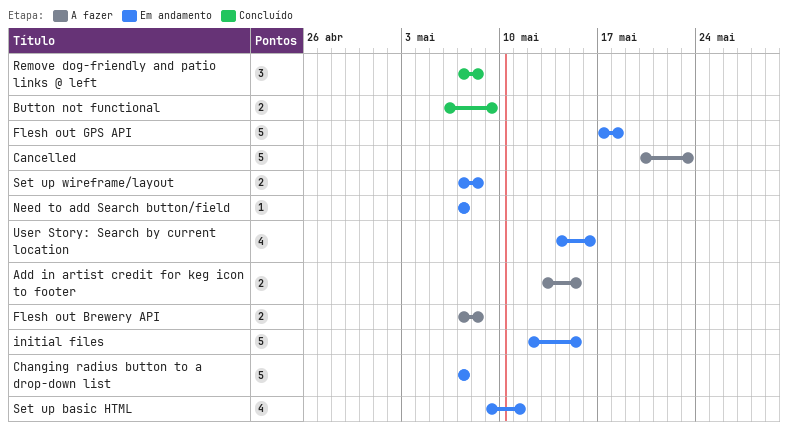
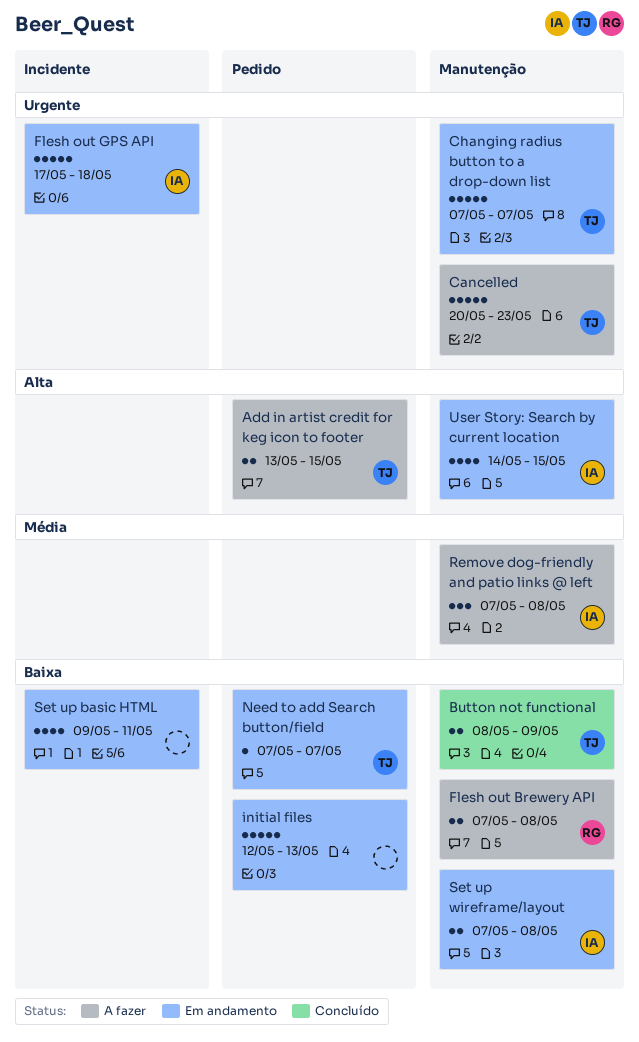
Button not functional, start: May 6 -> May 8
initial files, due: May 15 -> May 13
Remove dog-friendly and patio links @ left, status: Concluído -> A fazer
User Story: Search by current location, due: May 16 -> May 15

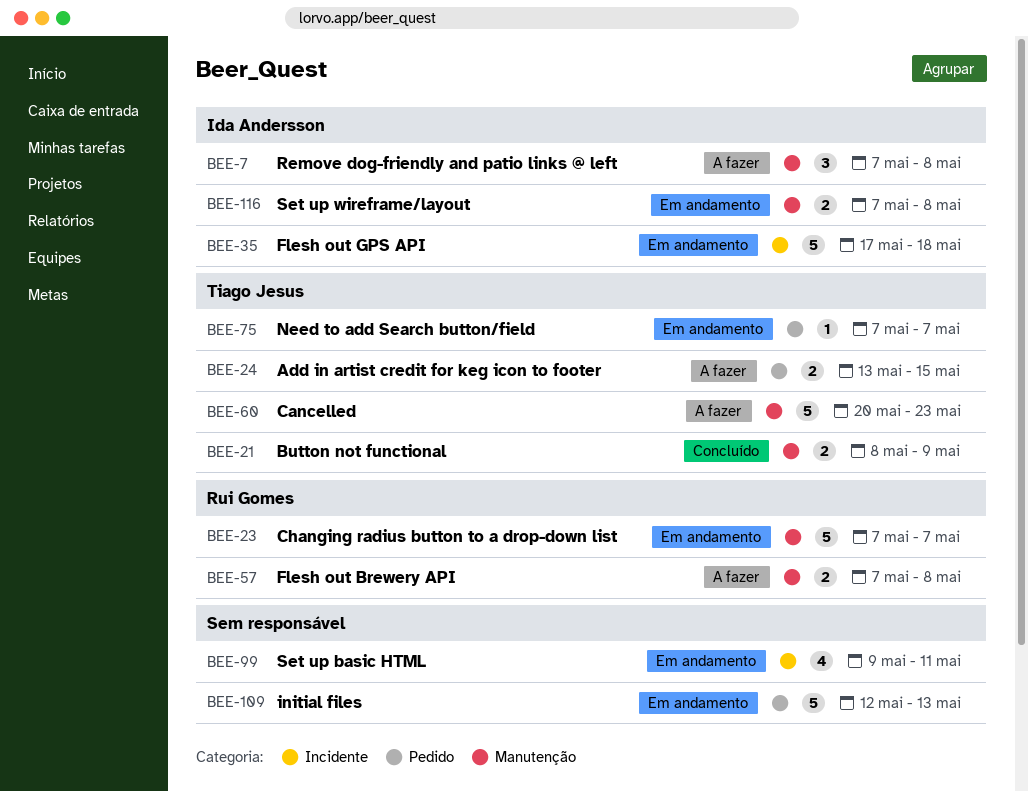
Changing radius button to a drop-down list, owner: Tiago Jesus -> Rui Gomes
User Story: Search by current location: present -> none

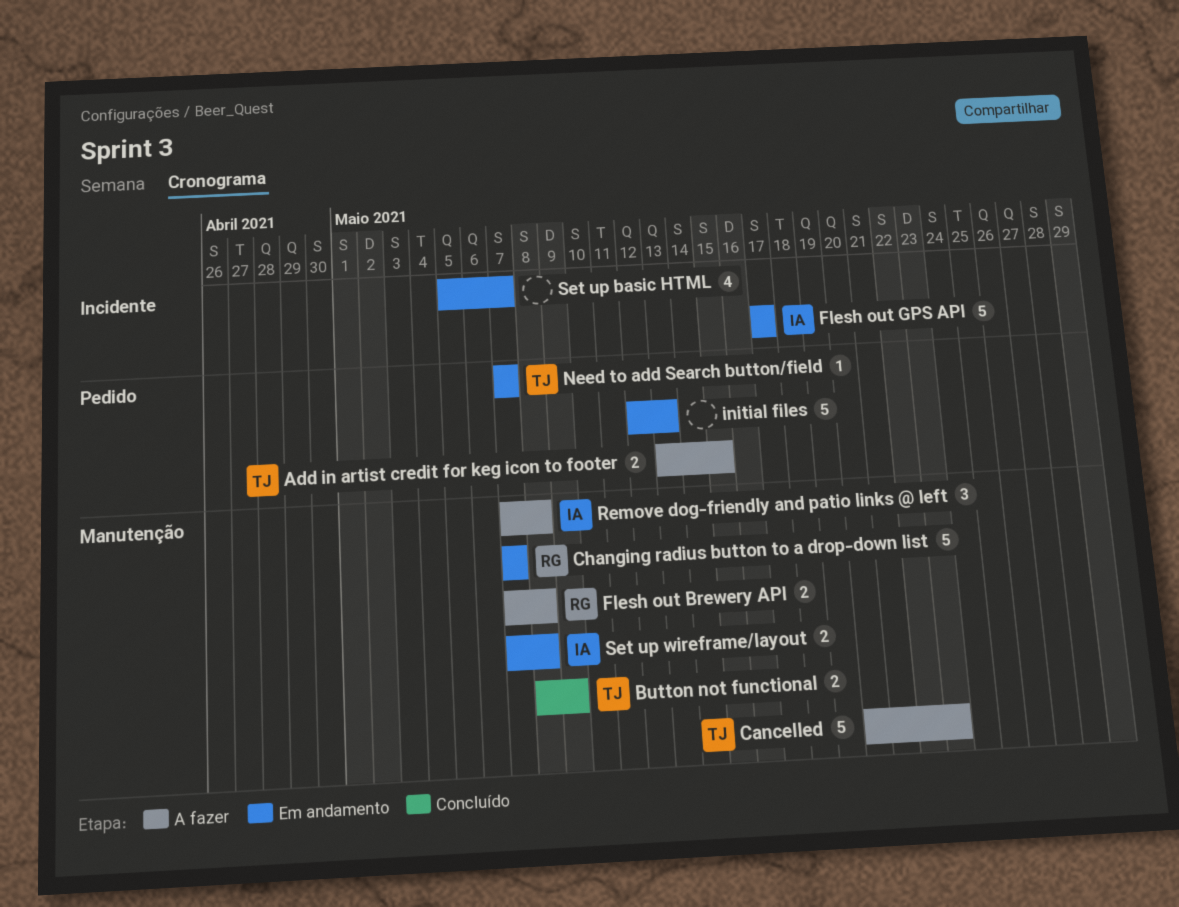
Flesh out GPS API, due: May 18 -> May 17
Set up basic HTML, start: May 9 -> May 5
Set up basic HTML, due: May 11 -> May 7

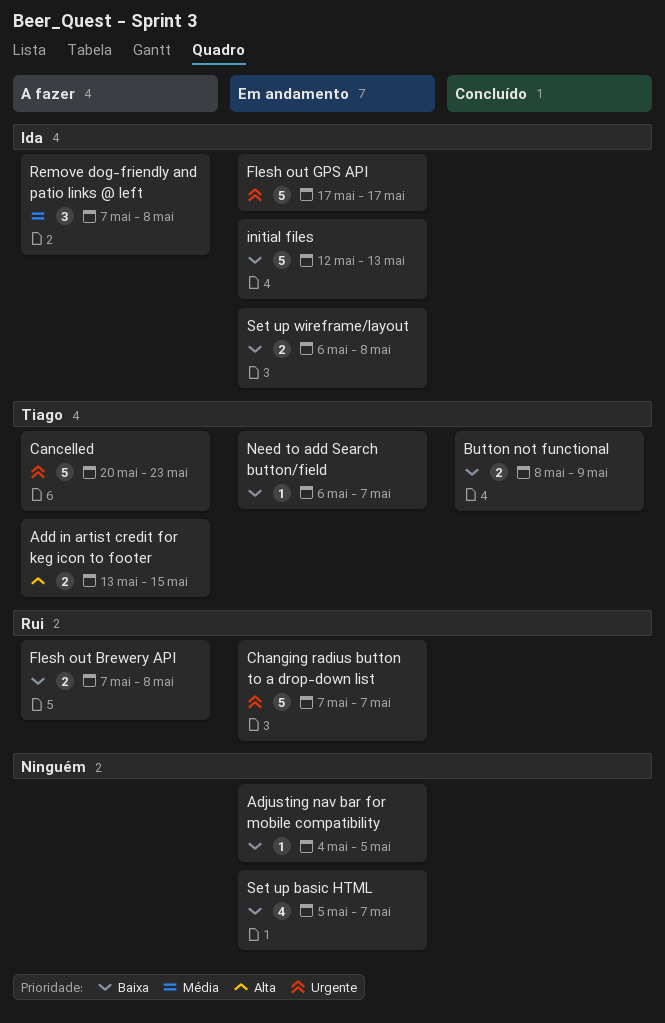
Adjusting nav bar for mobile compatibility: none -> present
initial files, owner: none -> Ida
Need to add Search button/field, start: May 7 -> May 6
Set up wireframe/layout, start: May 7 -> May 6

